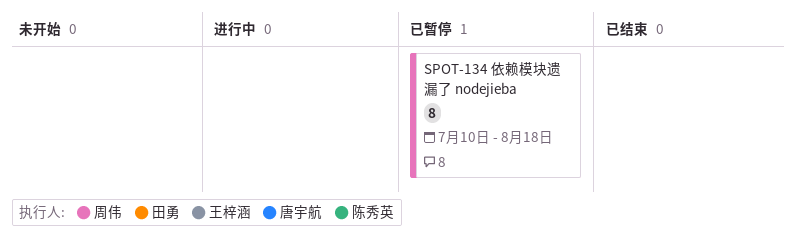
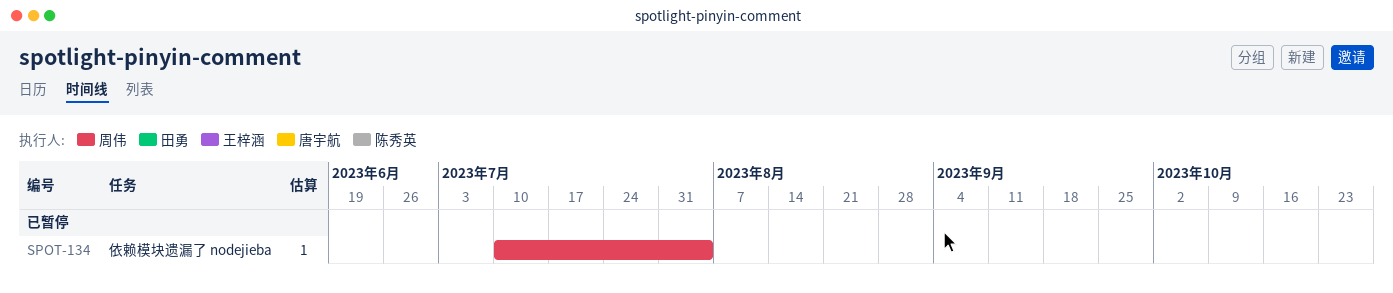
SPOT-134, estimate: 8 -> 1
SPOT-134, due: Aug 18 -> Aug 4

